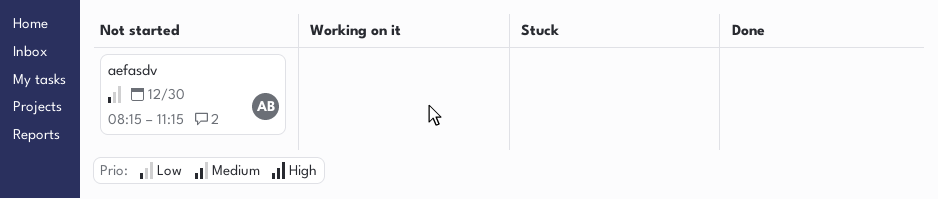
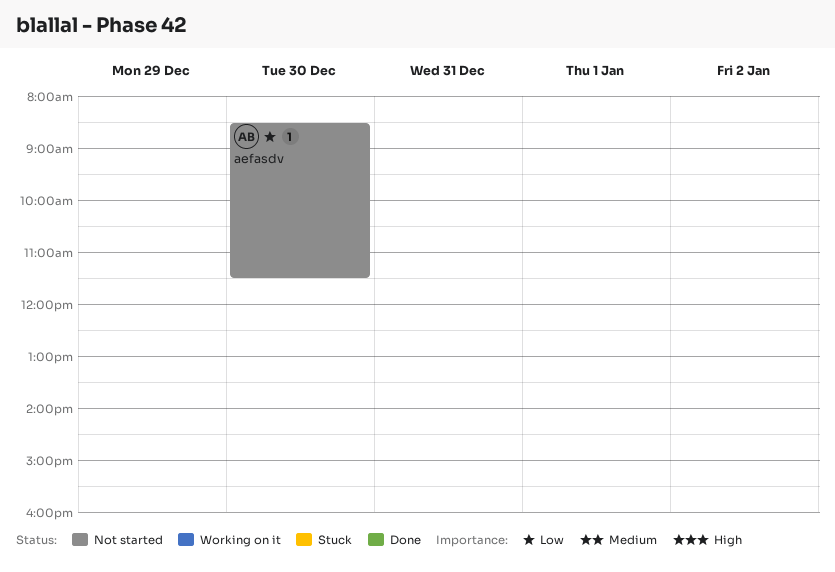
aefasdv, begins: 08:15 -> 08:30
aefasdv, ends: 11:15 -> 11:30

